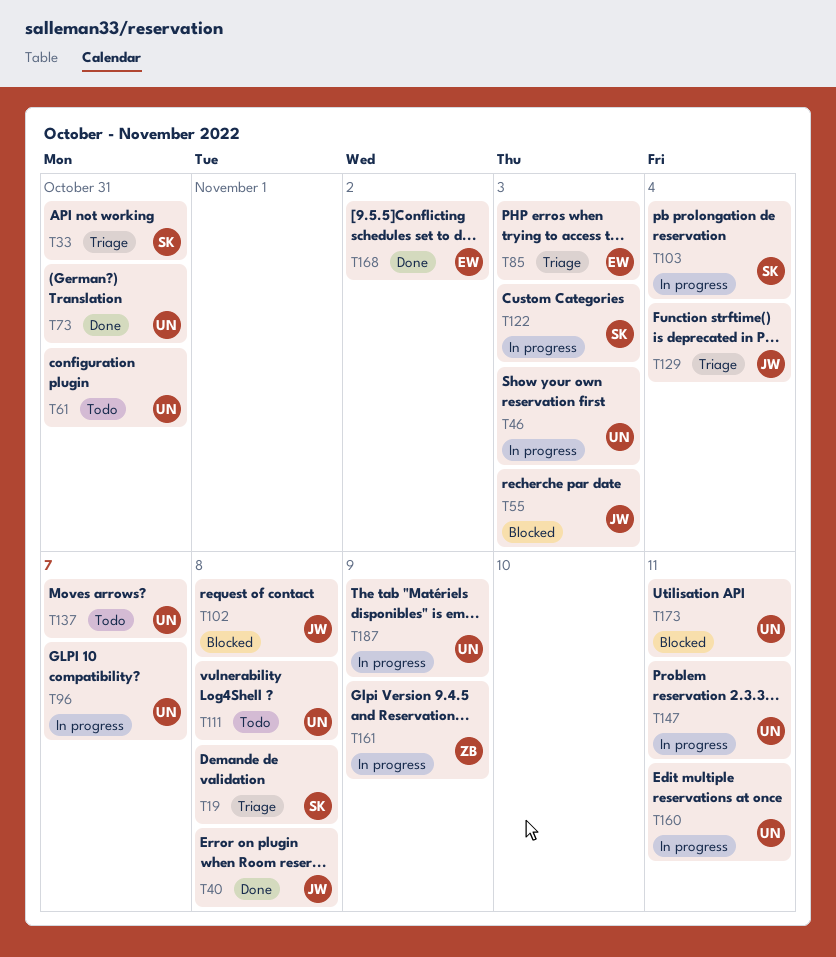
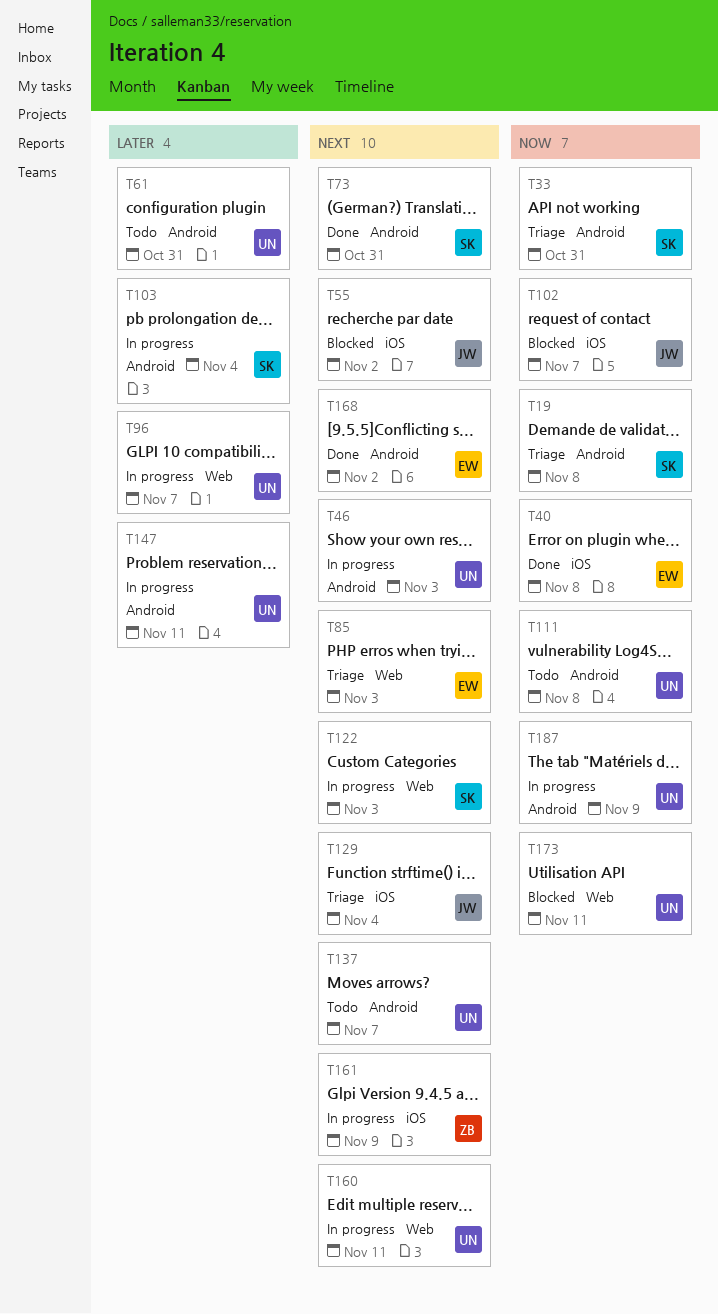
T40, owner: JW -> EW
T55, due: Nov 3 -> Nov 2
T73, owner: UN -> SK
T102, due: Nov 8 -> Nov 7

